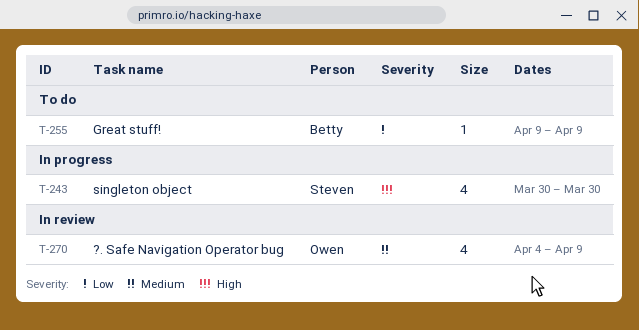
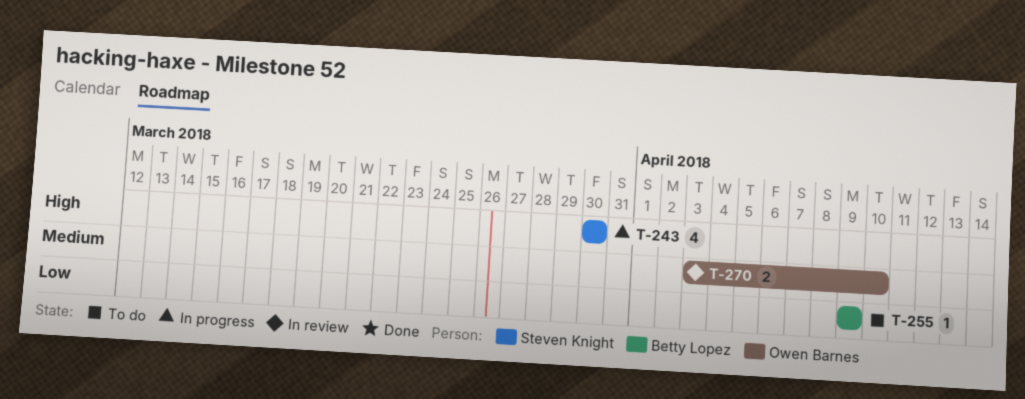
T-270, estimate: 4 -> 2
T-270, start: Apr 4 -> Apr 3
T-270, due: Apr 9 -> Apr 10

